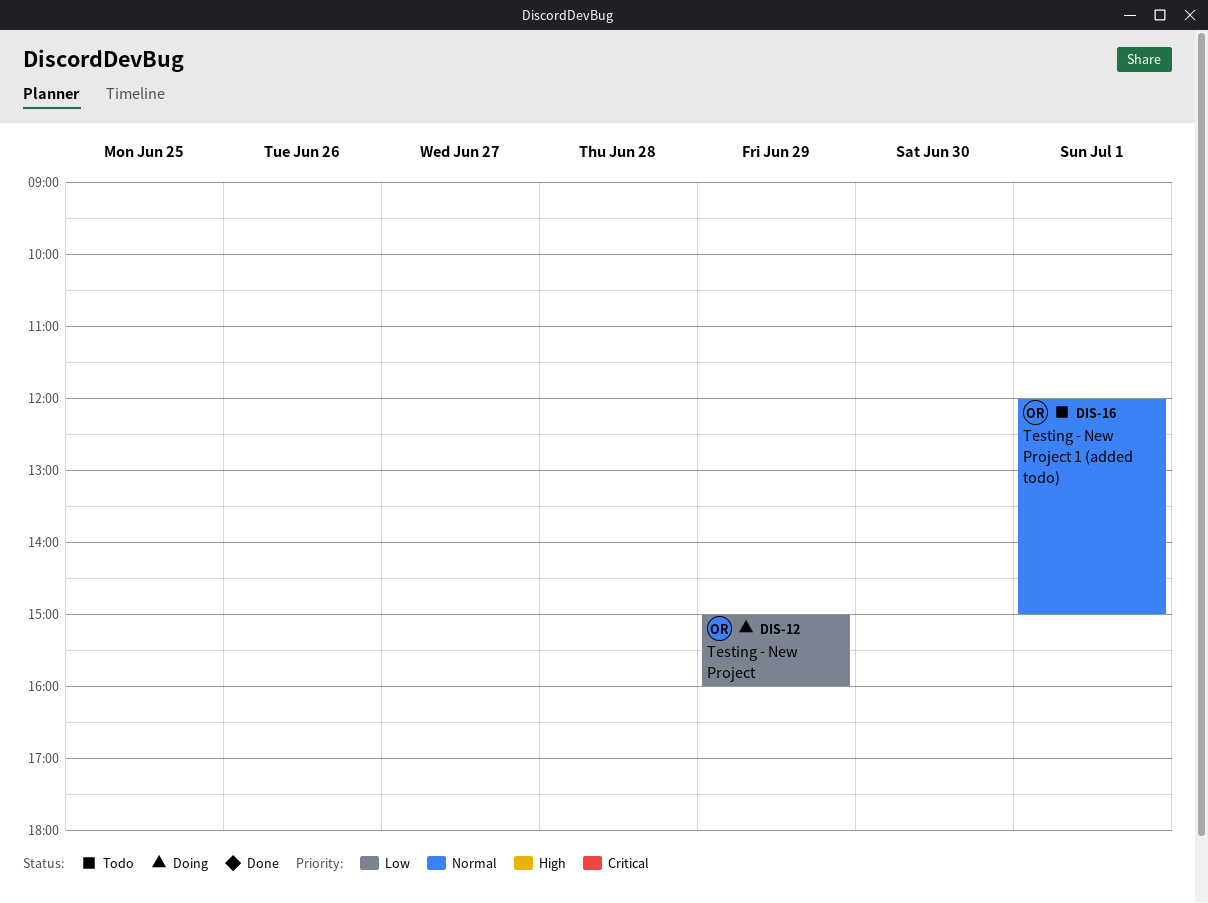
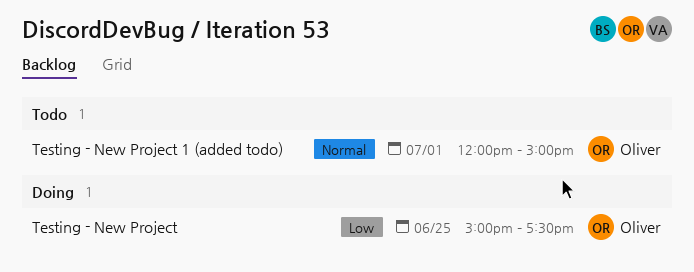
Testing - New Project, day: Jun 29 -> Jun 25
Testing - New Project, ends: 16:00 -> 17:30

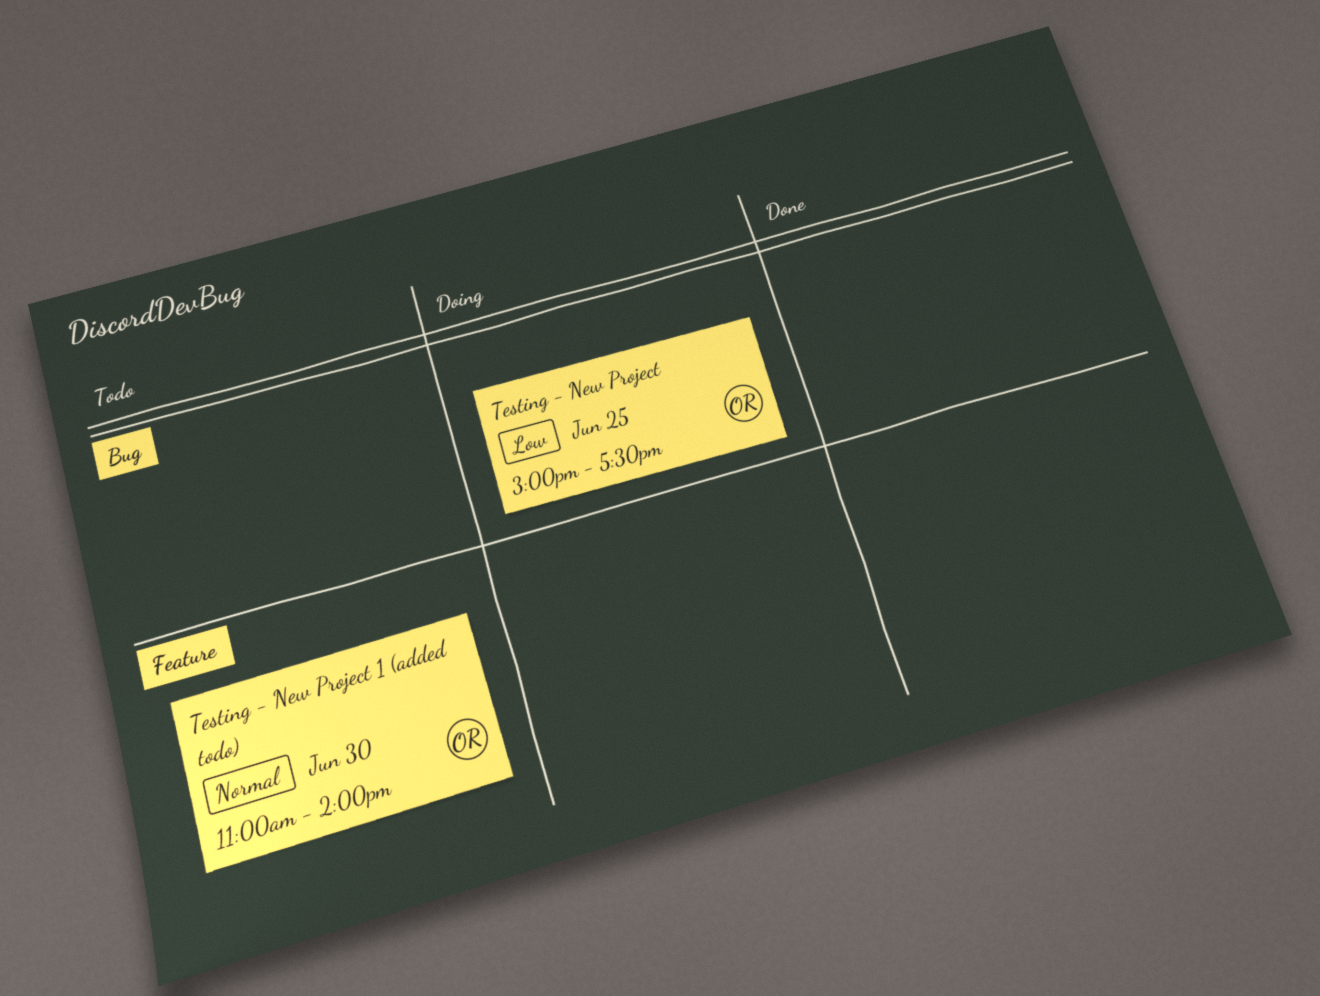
Testing - New Project 1 (added todo), day: Jul 1 -> Jun 30
Testing - New Project 1 (added todo), begins: 12:00 -> 11:00
Testing - New Project 1 (added todo), ends: 15:00 -> 14:00

